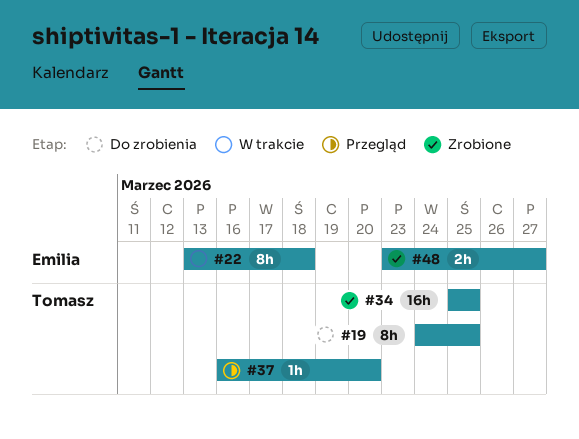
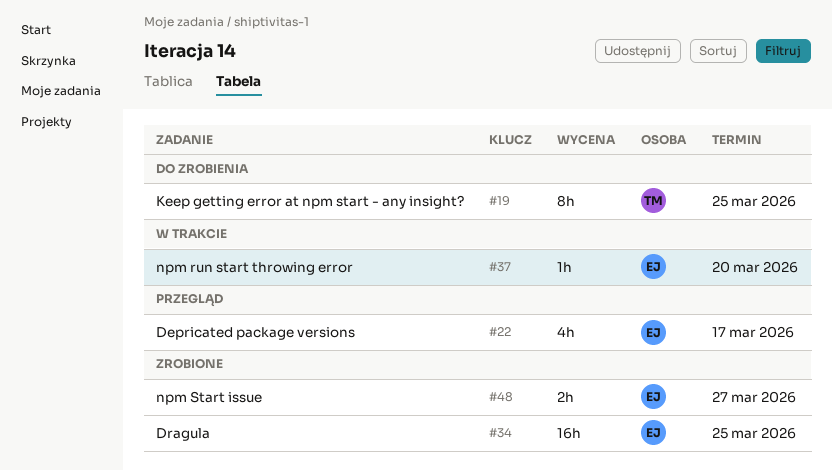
#22, status: W trakcie -> Przegląd
#22, estimate: 8h -> 4h
#22, due: Mar 18 -> Mar 17
#34, owner: Tomasz -> Emilia
#37, status: Przegląd -> W trakcie
#37, owner: Tomasz -> Emilia

